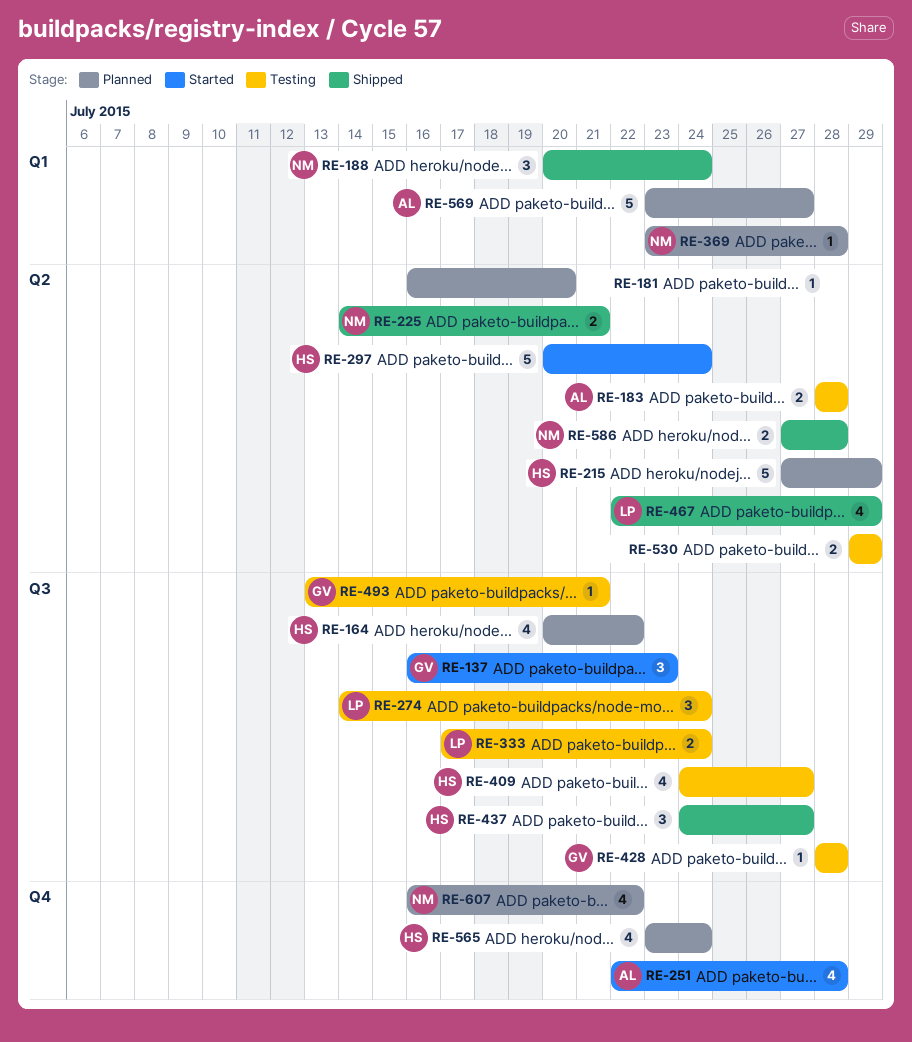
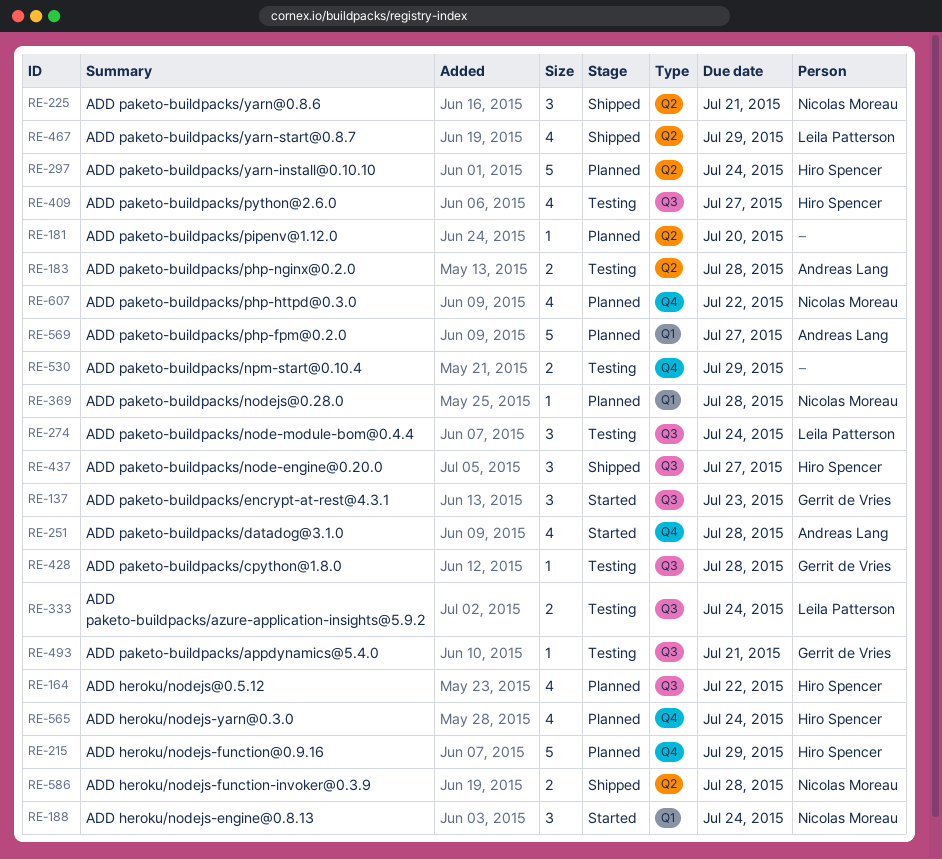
RE-188, status: Shipped -> Started
RE-215, label: Q2 -> Q4
RE-225, estimate: 2 -> 3
RE-297, status: Started -> Planned
RE-530, label: Q2 -> Q4

